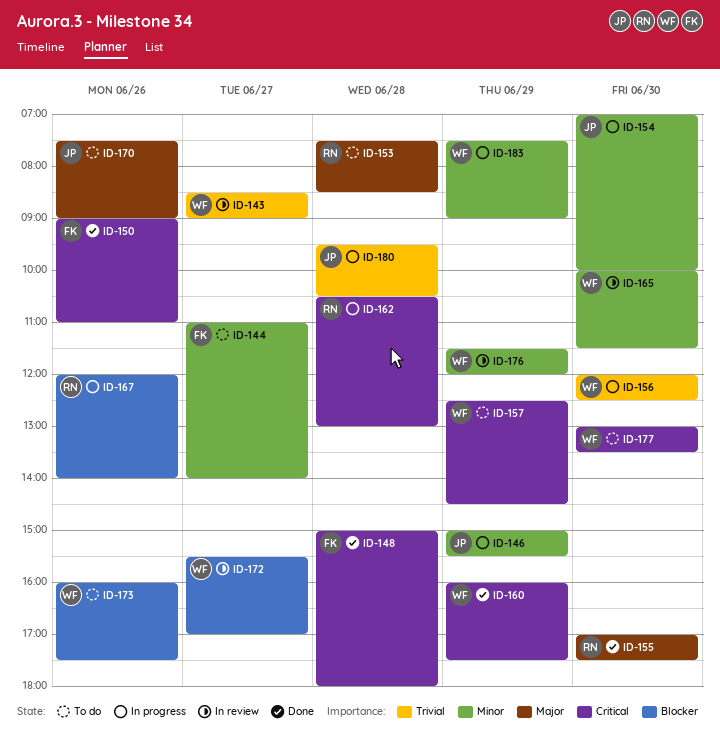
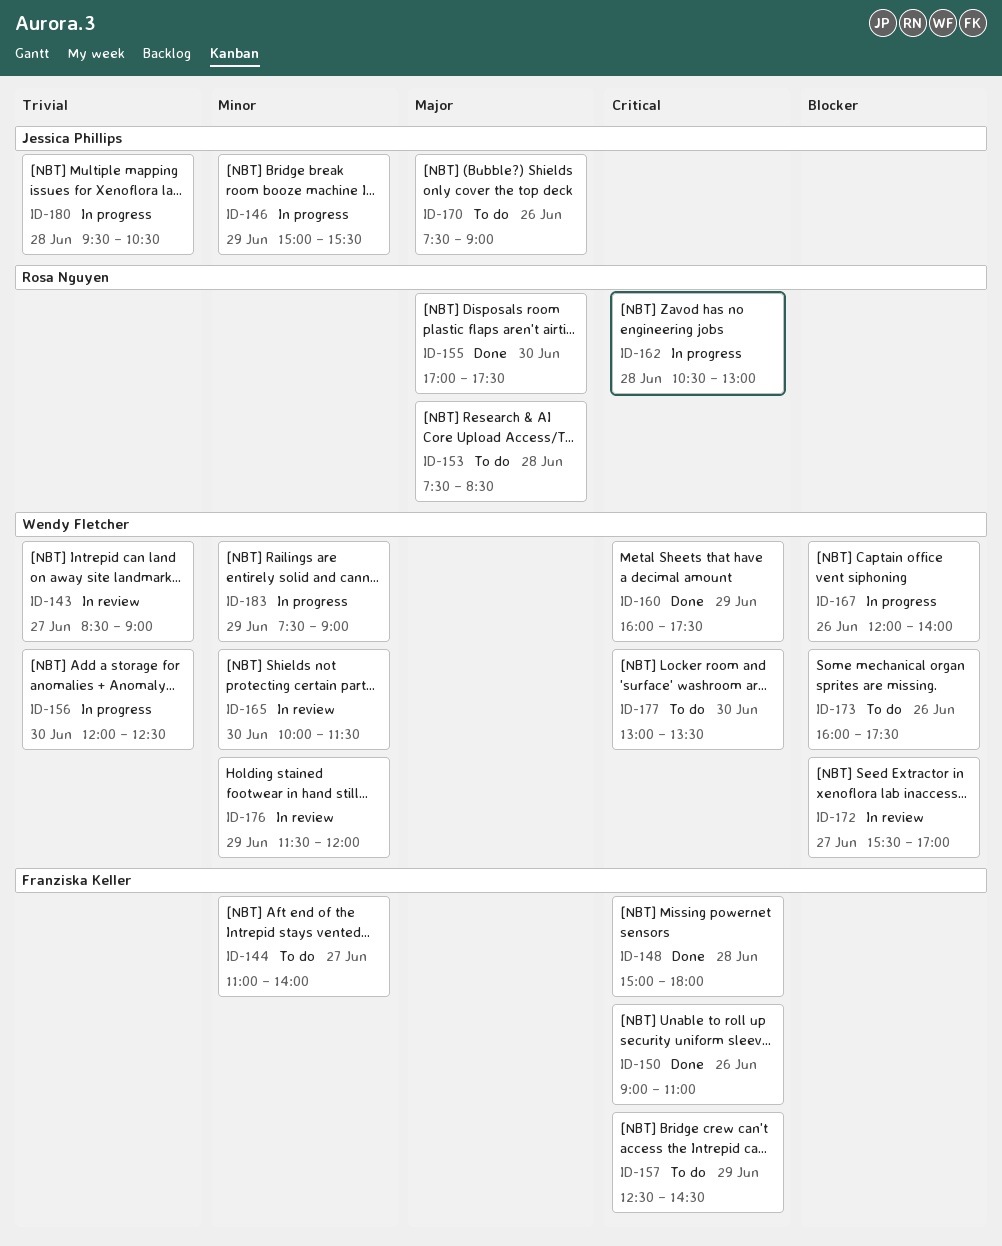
ID-154: present -> none
ID-157, owner: Wendy Fletcher -> Franziska Keller
ID-167, owner: Rosa Nguyen -> Wendy Fletcher

